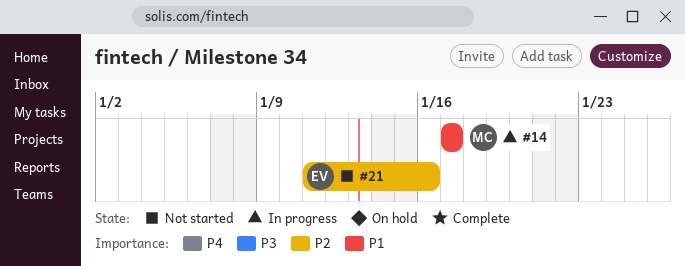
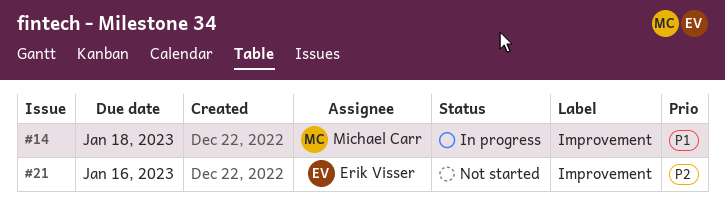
#14, due: Jan 17 -> Jan 18

